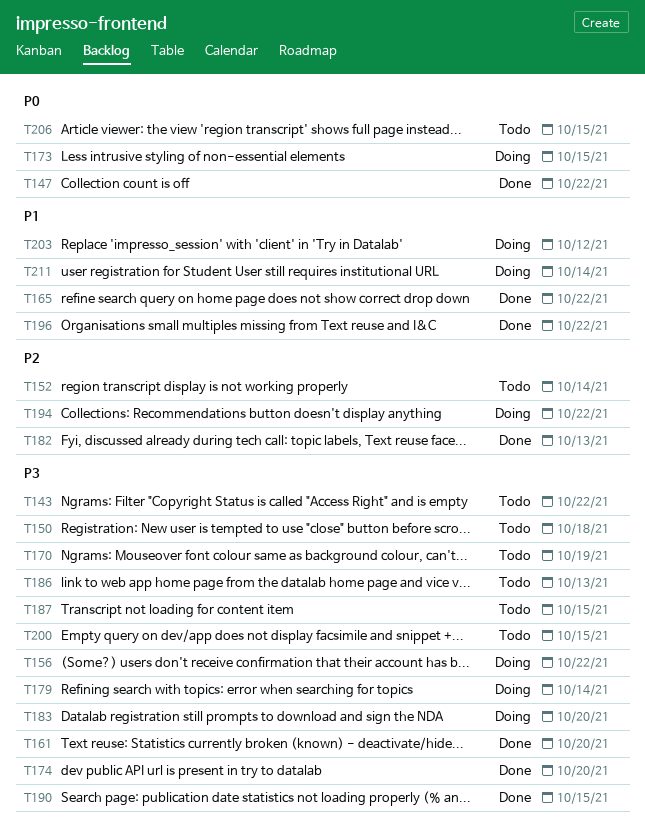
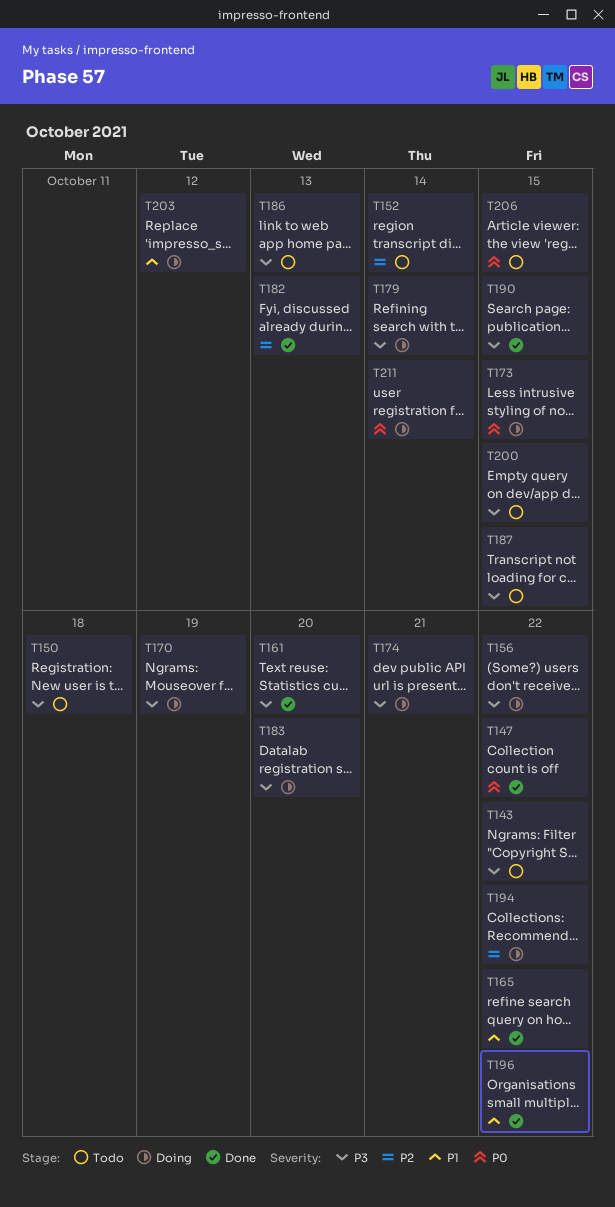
T170, status: Todo -> Doing
T174, status: Done -> Doing
T174, due: Oct 20 -> Oct 21
T211, priority: P1 -> P0

